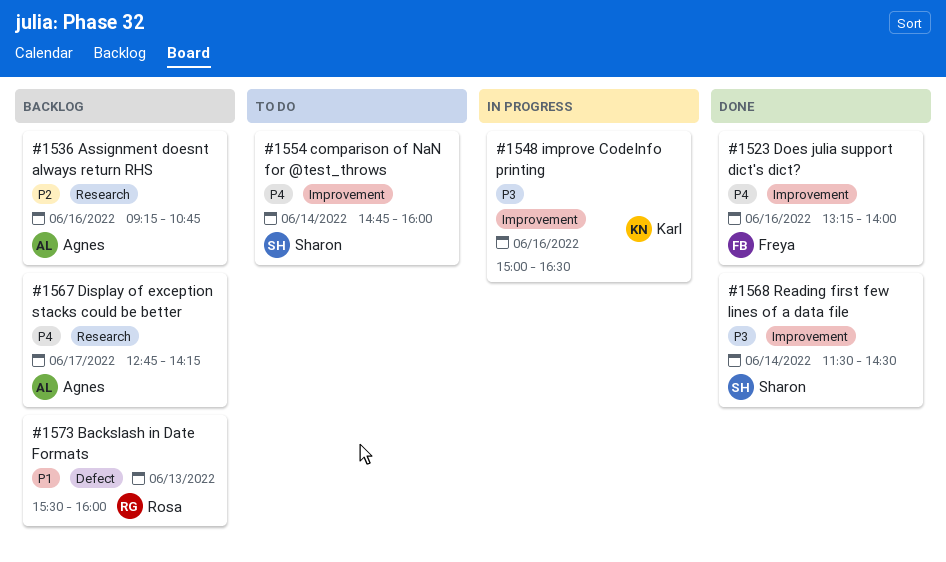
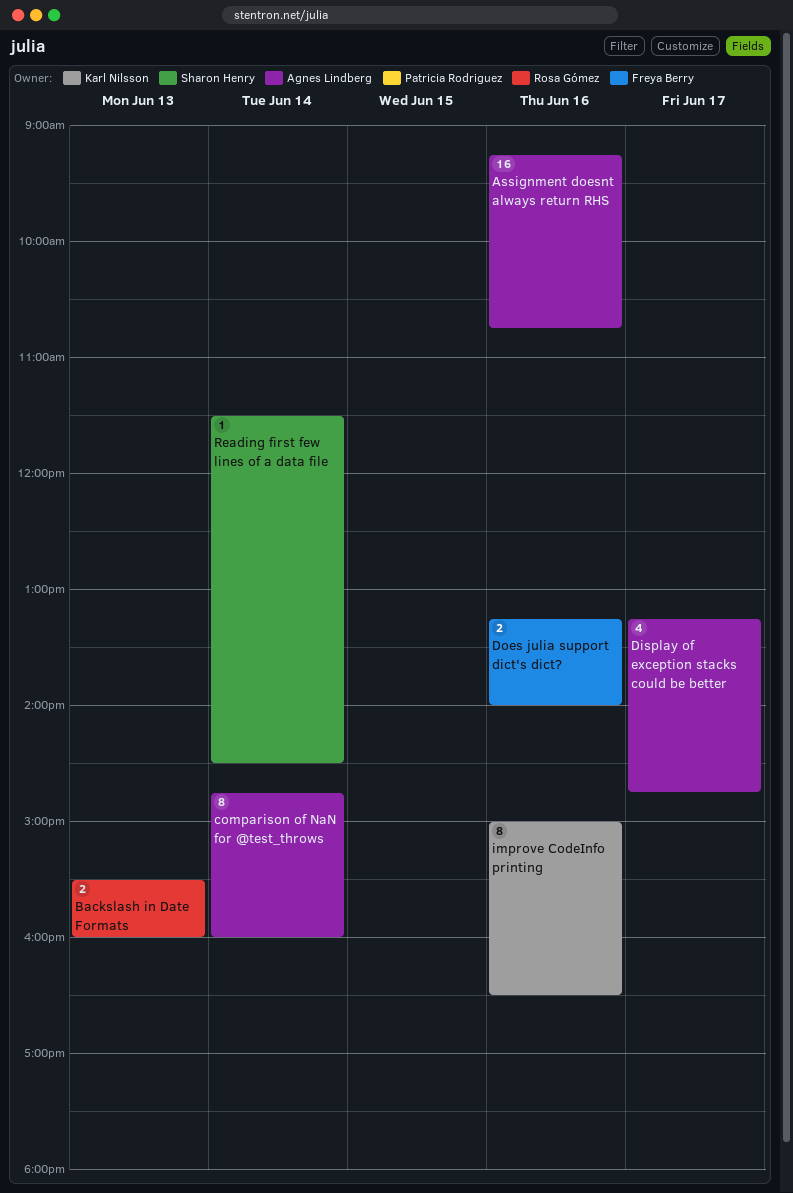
comparison of NaN for @test_throws, owner: Sharon Henry -> Agnes Lindberg
Display of exception stacks could be better, begins: 12:45 -> 13:15
Display of exception stacks could be better, ends: 14:15 -> 14:45

